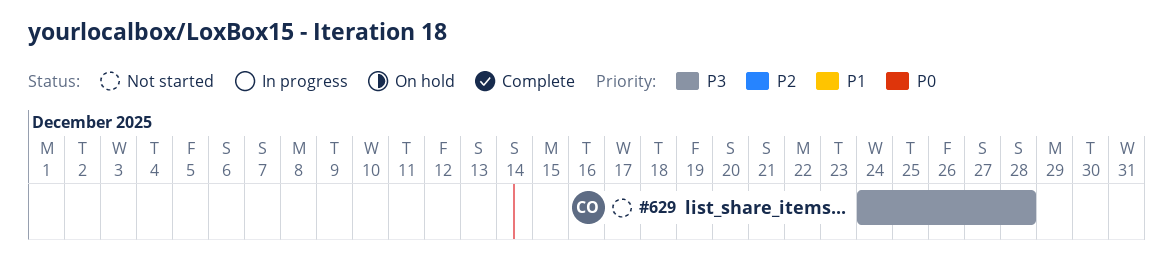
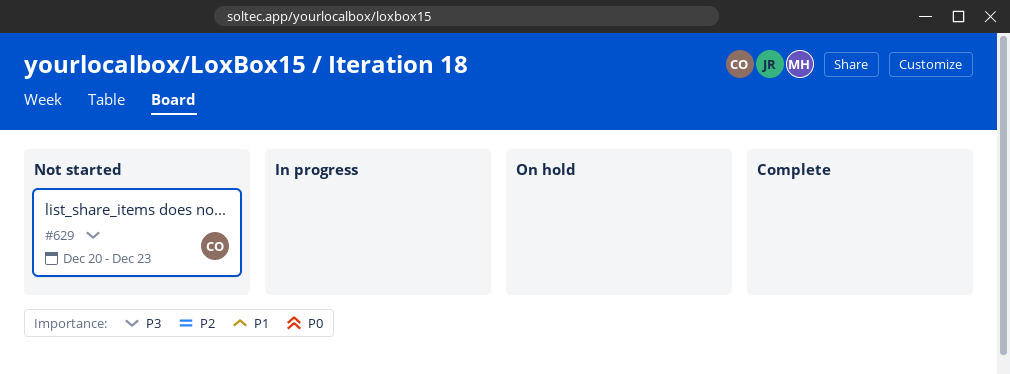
#629, start: Dec 24 -> Dec 20
#629, due: Dec 28 -> Dec 23

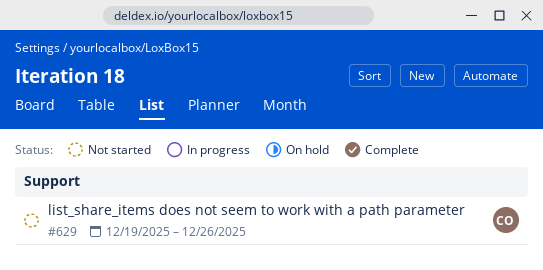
#629, start: Dec 20 -> Dec 19
#629, due: Dec 23 -> Dec 26

